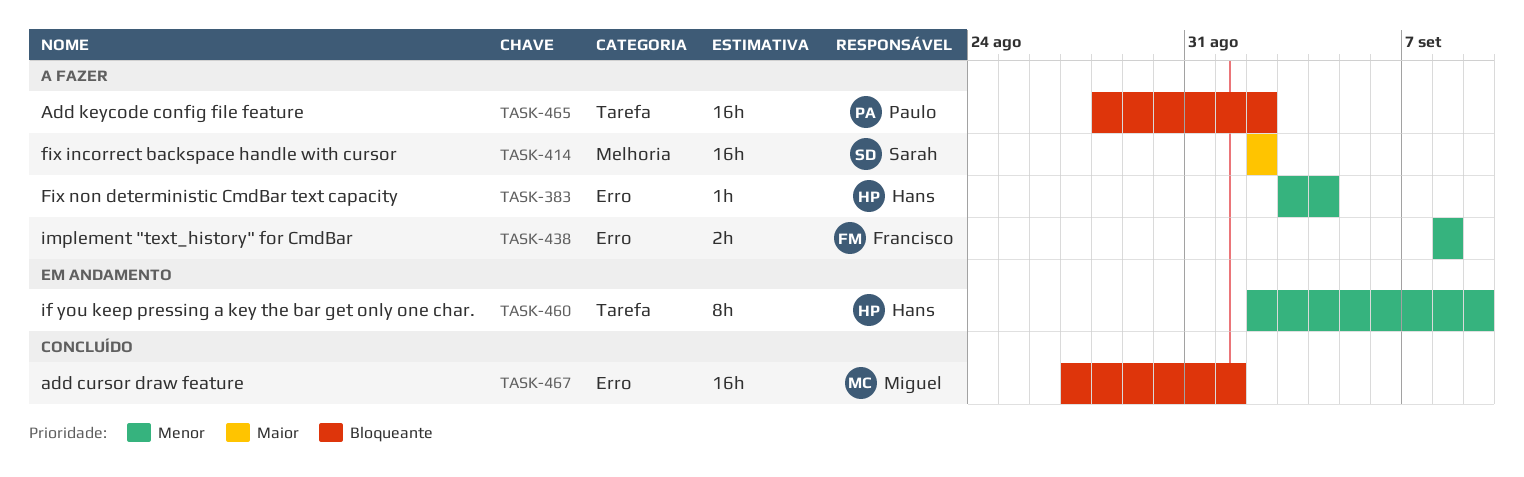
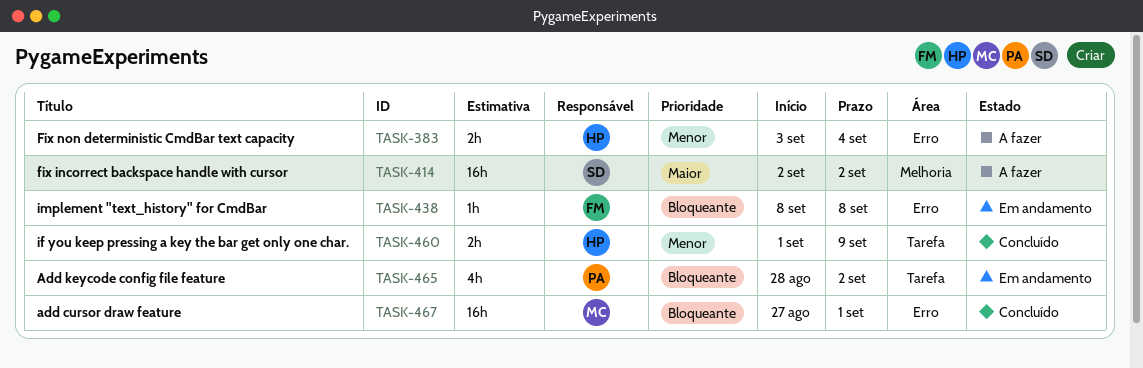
TASK-383, estimate: 1h -> 2h
TASK-438, status: A fazer -> Em andamento
TASK-438, priority: Menor -> Bloqueante
TASK-438, estimate: 2h -> 1h
TASK-460, status: Em andamento -> Concluído
TASK-460, estimate: 8h -> 2h
TASK-460, start: Sep 2 -> Sep 1
TASK-465, status: A fazer -> Em andamento
TASK-465, estimate: 16h -> 4h

